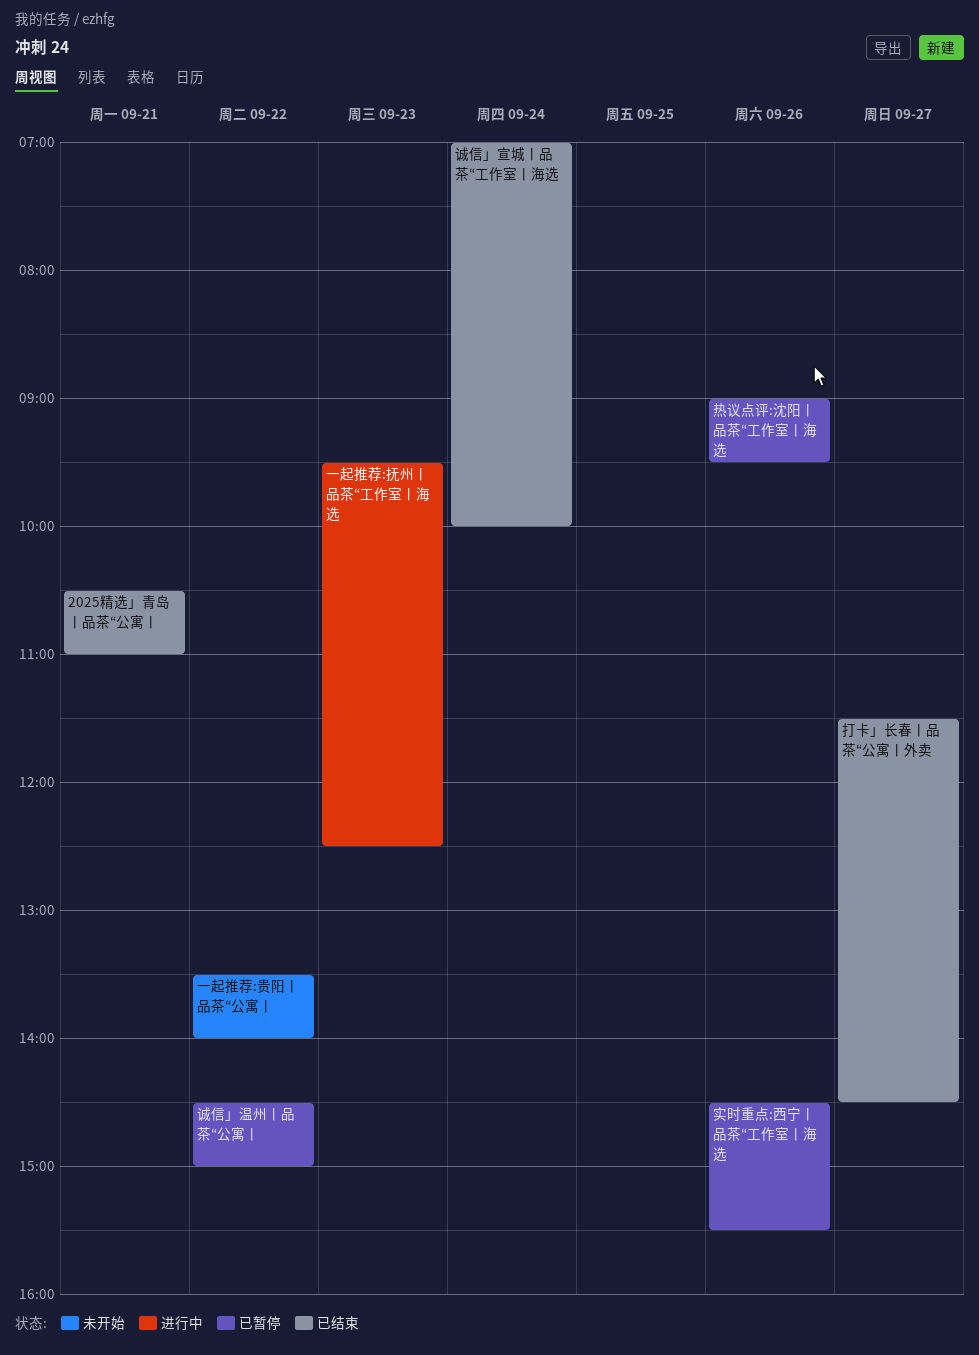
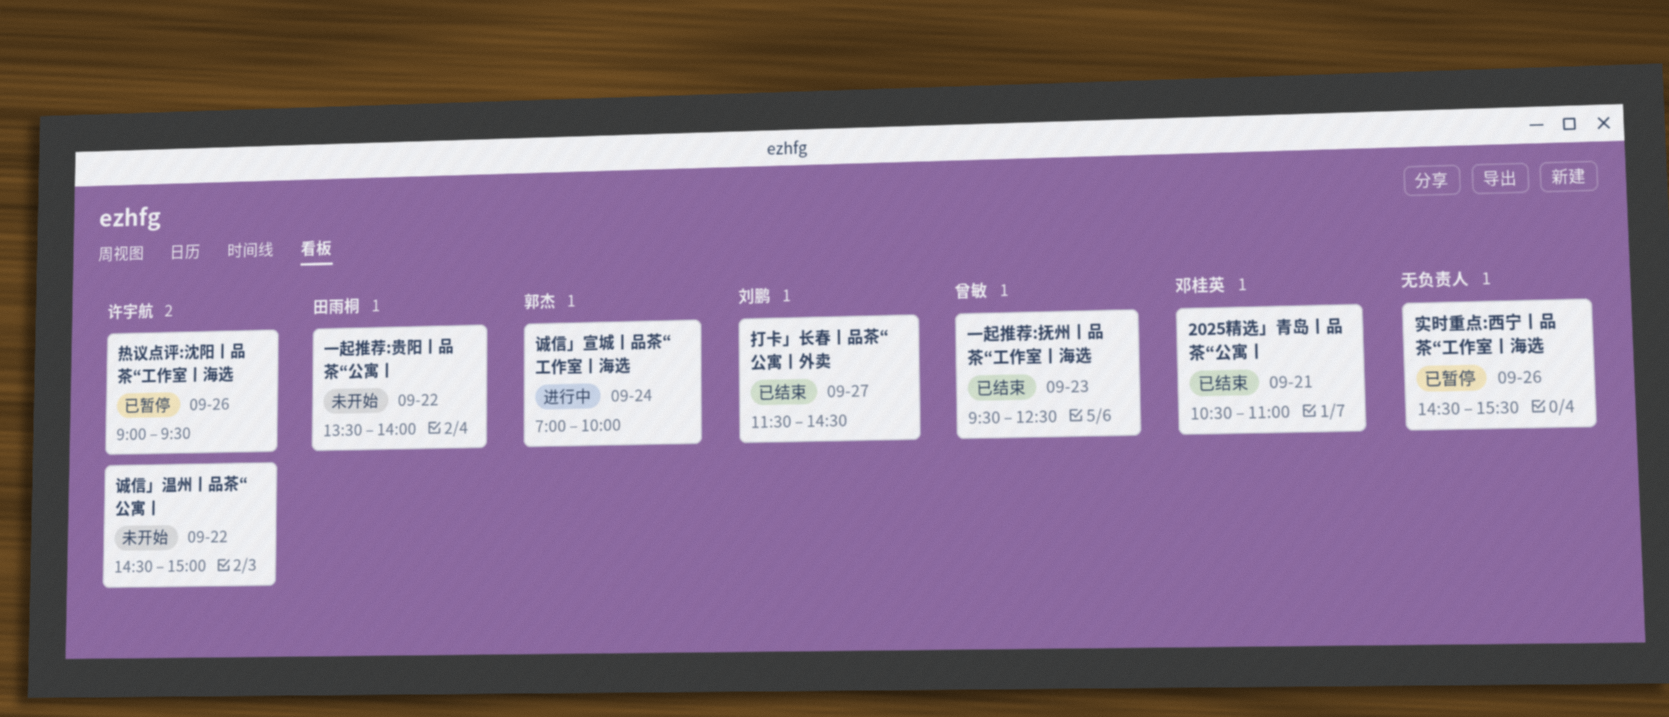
一起推荐:抚州丨品茶“工作室丨海选, status: 进行中 -> 已结束
诚信」宣城丨品茶“工作室丨海选, status: 已结束 -> 进行中
诚信」温州丨品茶“公寓丨, status: 已暂停 -> 未开始

